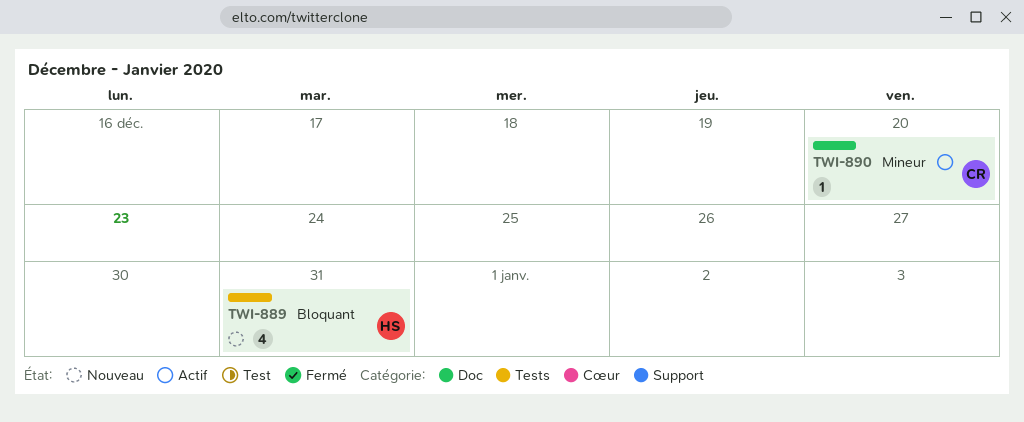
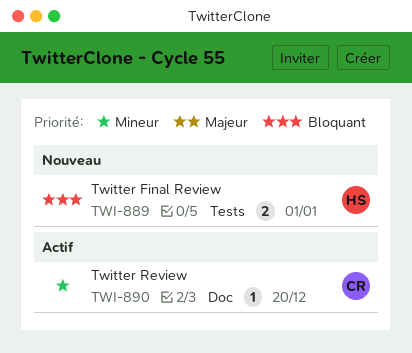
TWI-889, estimate: 4 -> 2
TWI-889, due: Dec 31 -> Jan 1

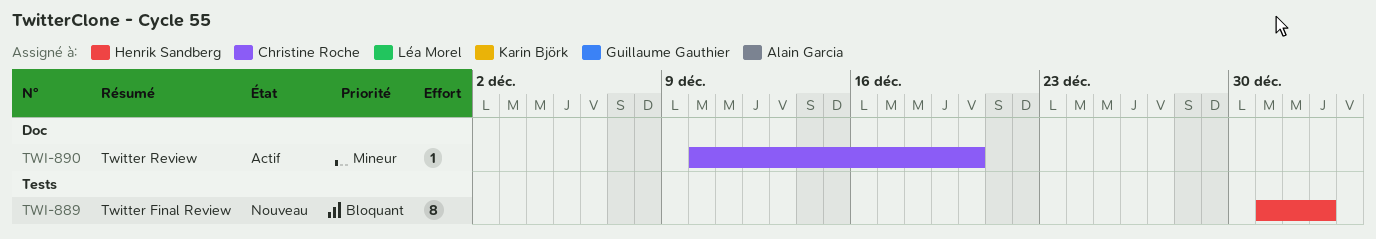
TWI-889, estimate: 2 -> 8
TWI-889, due: Jan 1 -> Jan 2

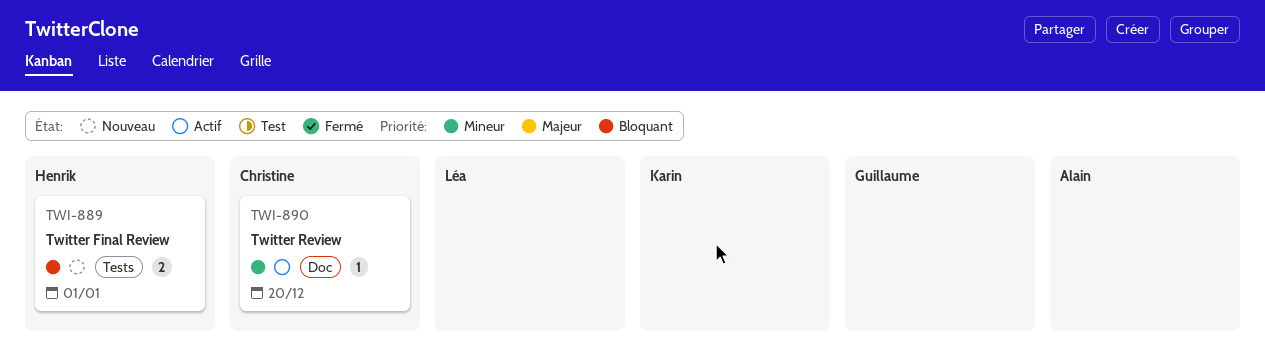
TWI-889, estimate: 8 -> 2
TWI-889, due: Jan 2 -> Jan 1

